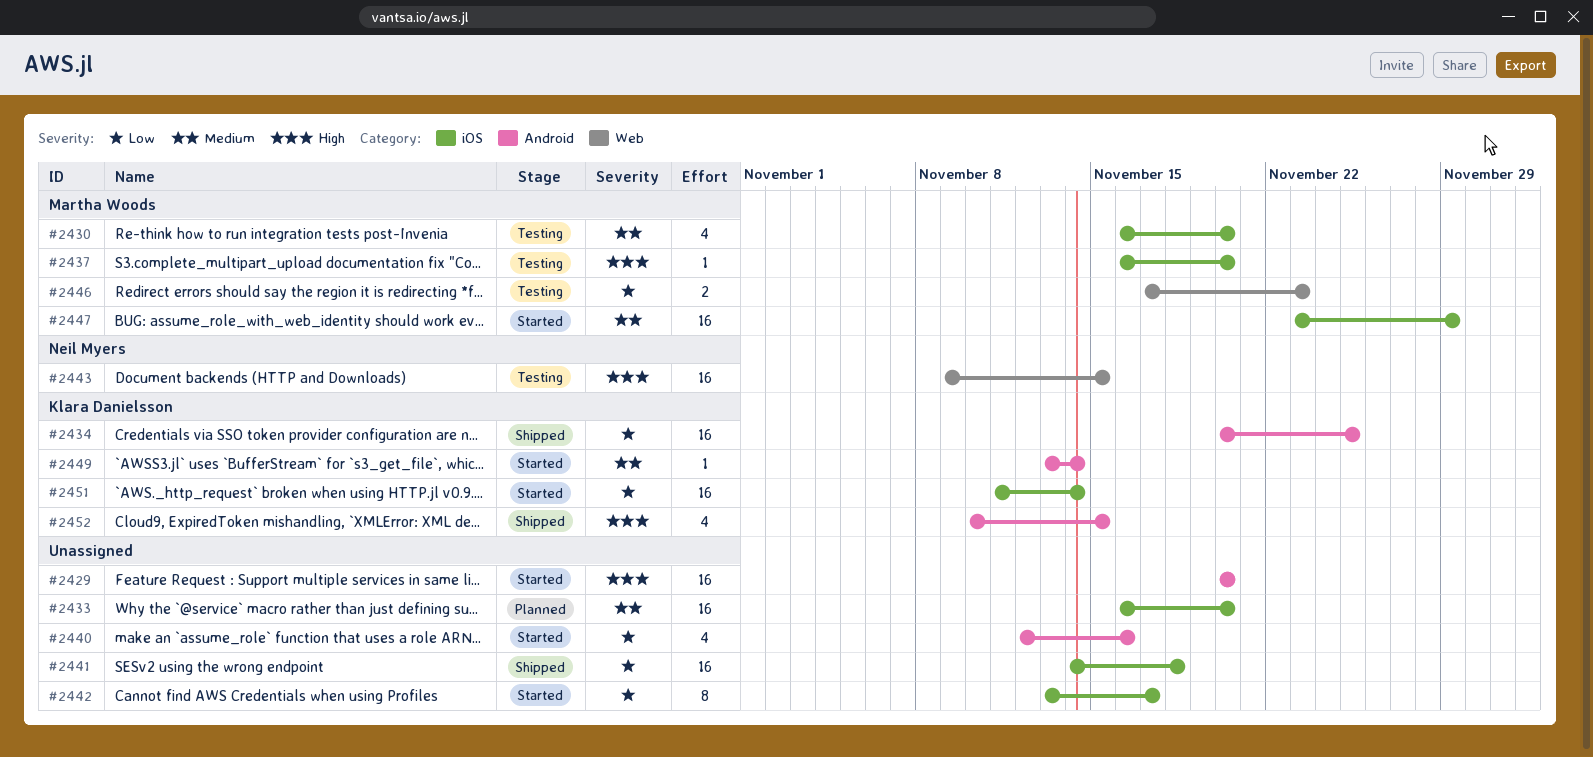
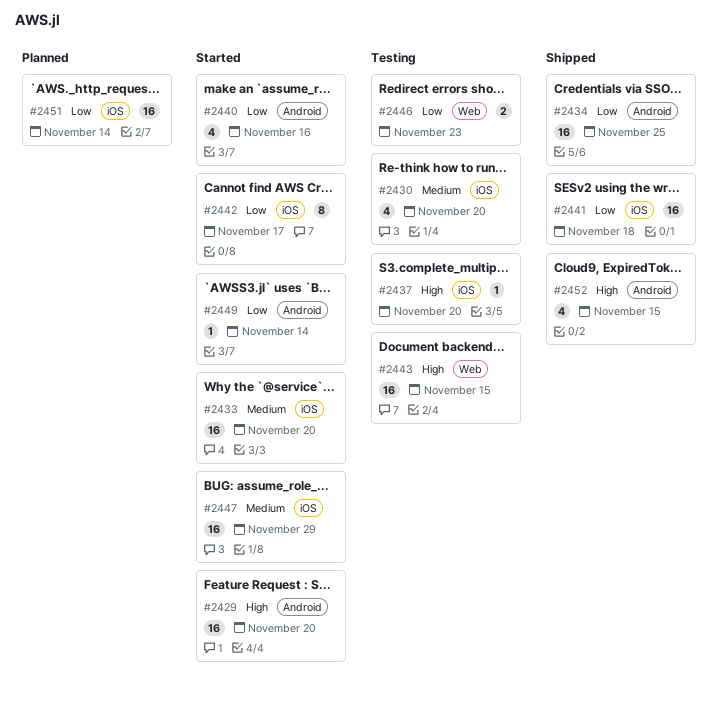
#2433, status: Planned -> Started
#2449, priority: Medium -> Low
#2451, status: Started -> Planned

